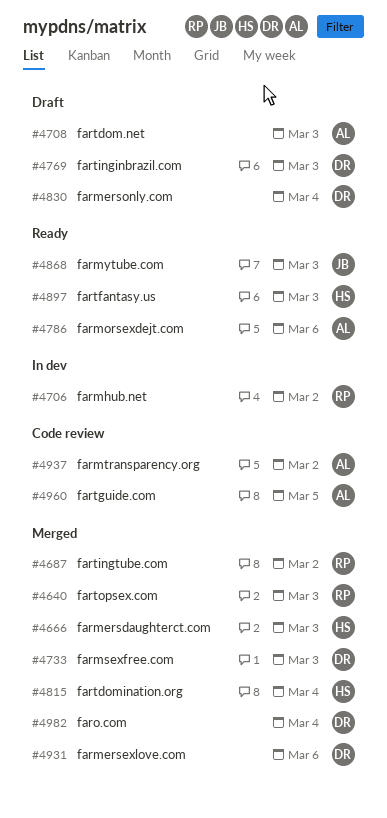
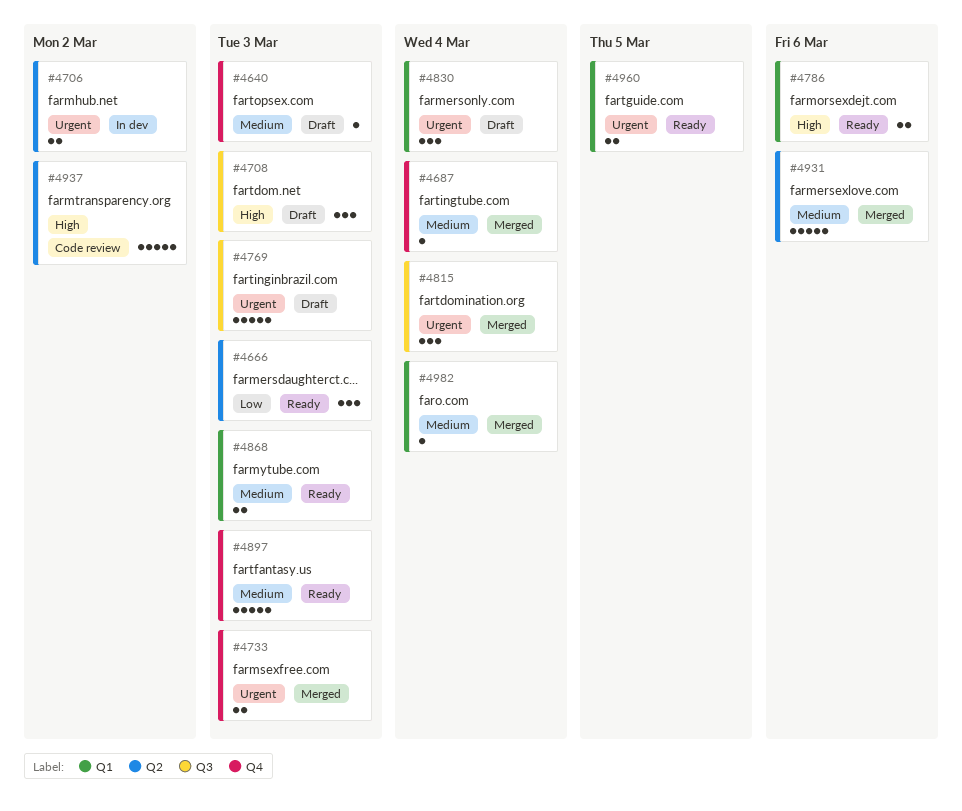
#4640, status: Merged -> Draft
#4666, status: Merged -> Ready
#4687, due: Mar 2 -> Mar 4
#4960, status: Code review -> Ready

